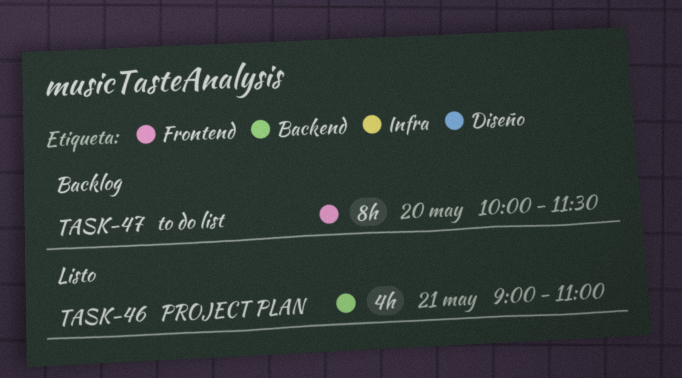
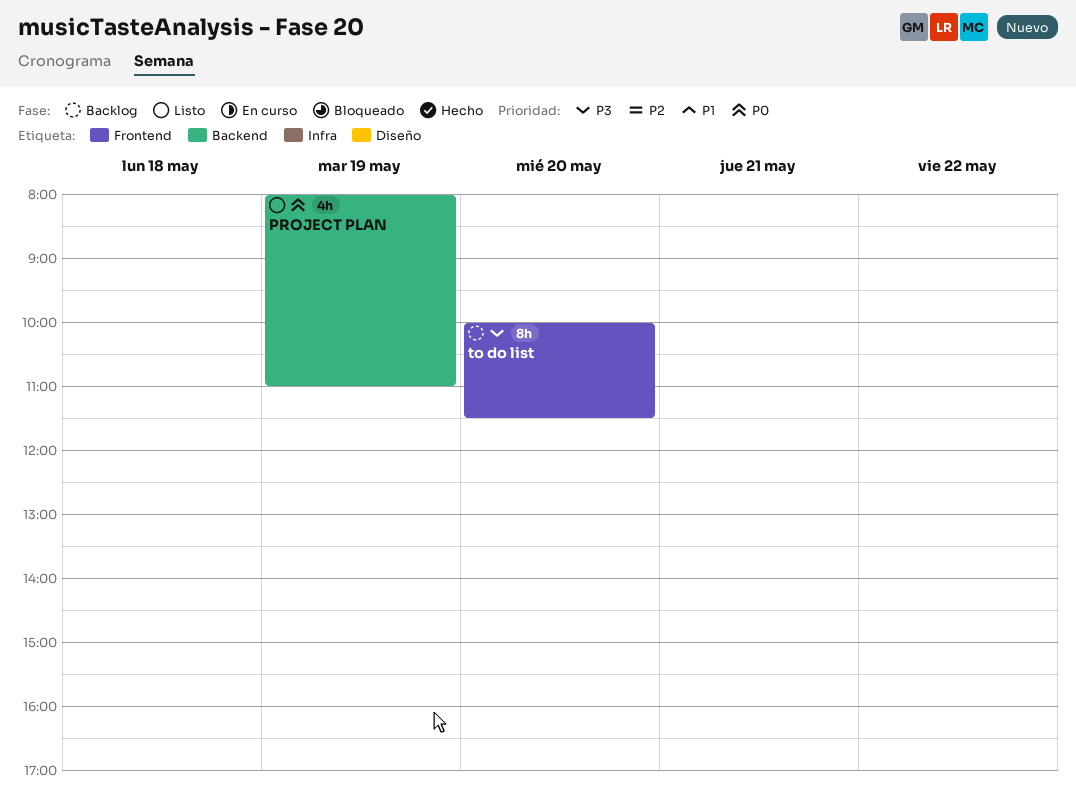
PROJECT PLAN, day: May 21 -> May 19
PROJECT PLAN, begins: 09:00 -> 08:00

